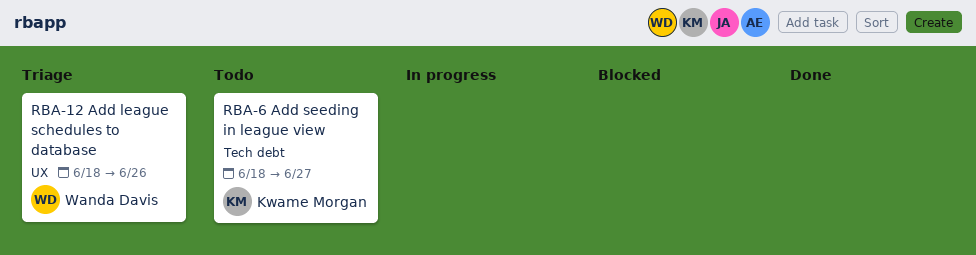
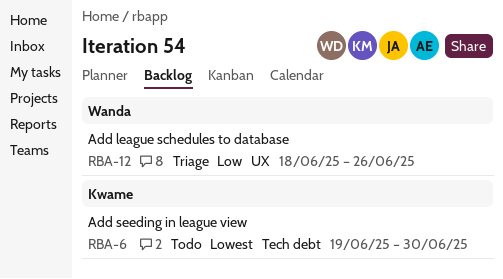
RBA-6, start: Jun 18 -> Jun 19
RBA-6, due: Jun 27 -> Jun 30

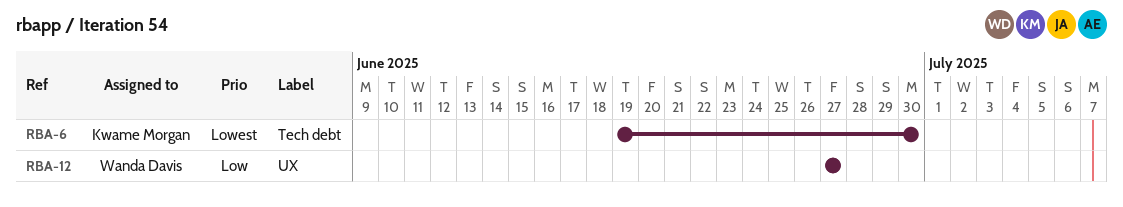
RBA-12, start: Jun 18 -> Jun 27
RBA-12, due: Jun 26 -> Jun 27

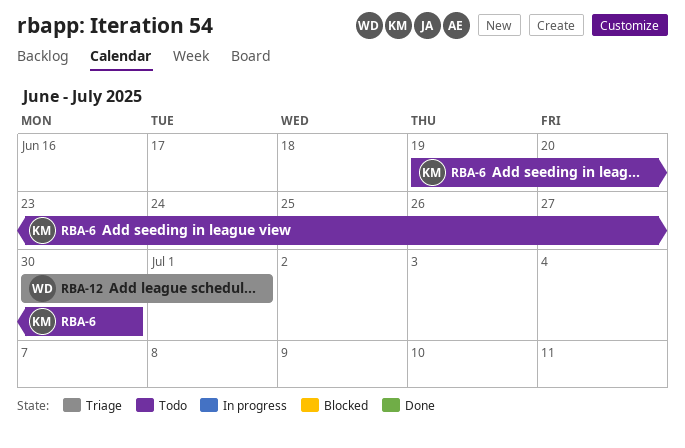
RBA-12, start: Jun 27 -> Jun 30
RBA-12, due: Jun 27 -> Jul 1

